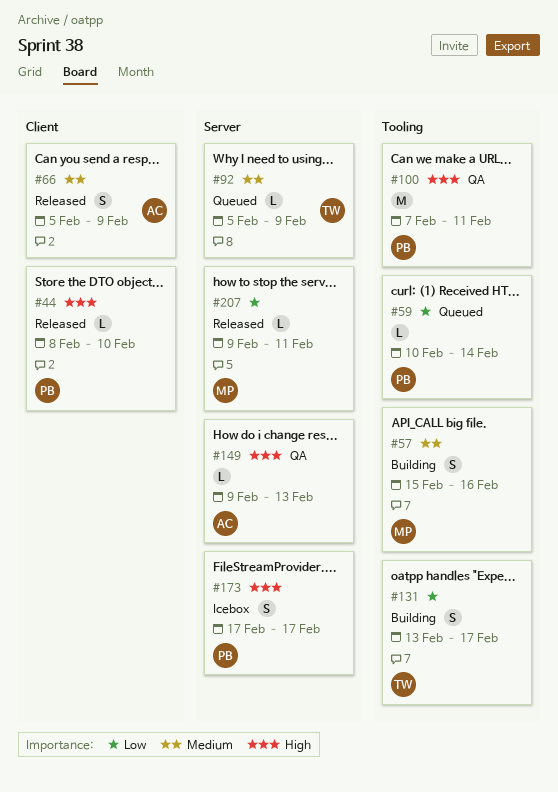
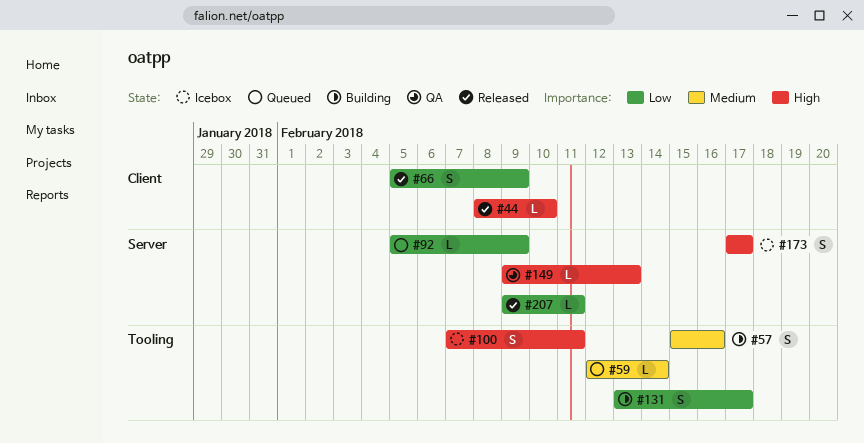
#59, priority: Low -> Medium
#59, start: Feb 10 -> Feb 12
#66, priority: Medium -> Low
#92, priority: Medium -> Low
#100, status: QA -> Icebox
#100, estimate: M -> S

